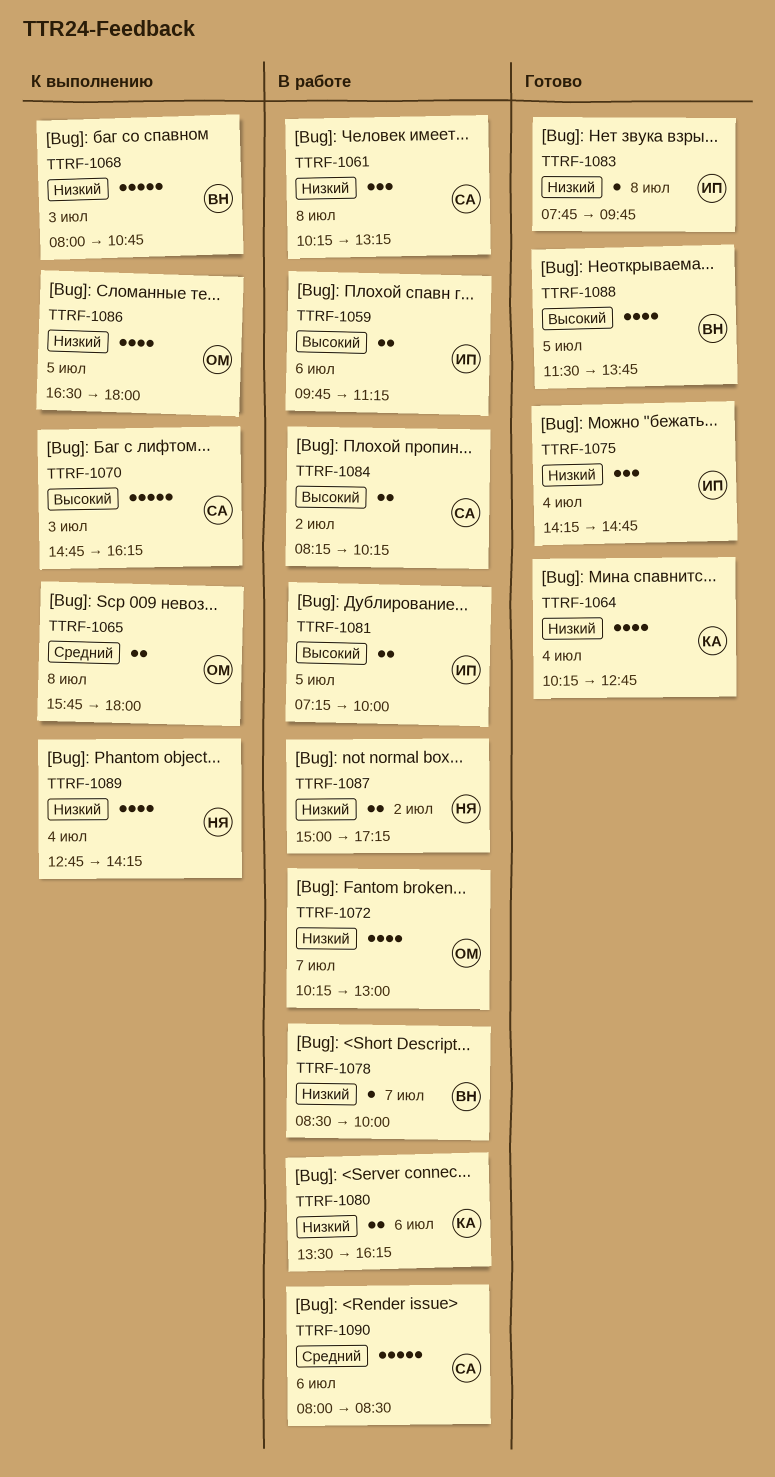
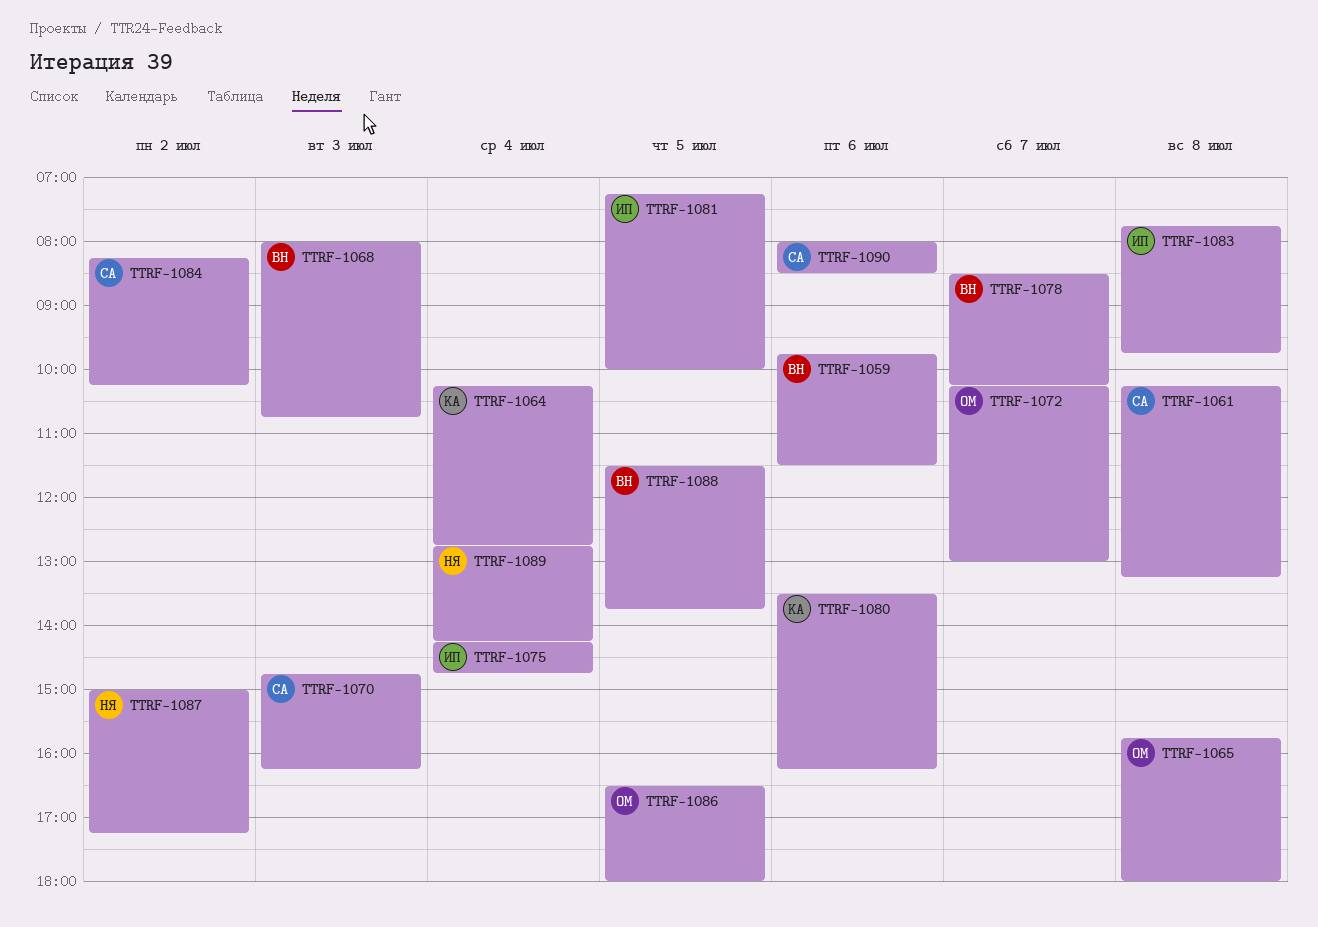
TTRF-1059, owner: ИП -> ВН
TTRF-1059, ends: 11:15 -> 11:30
TTRF-1078, ends: 10:00 -> 10:15

